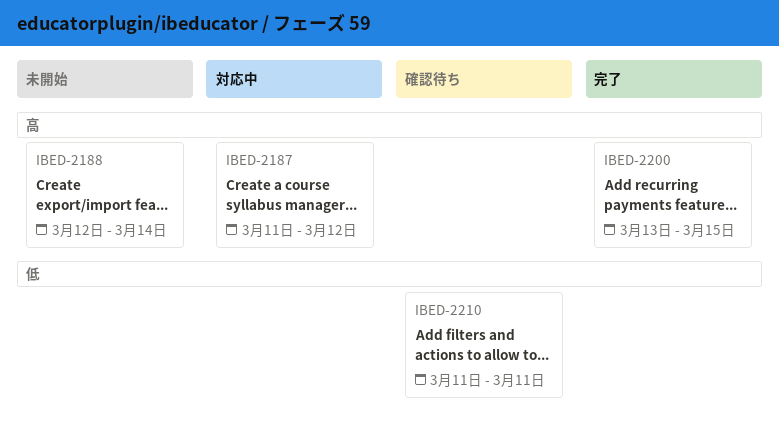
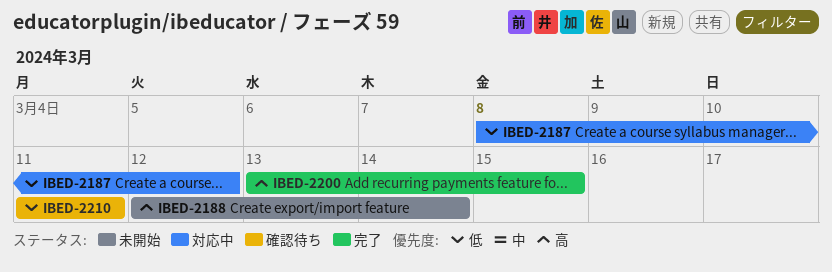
IBED-2187, priority: 高 -> 低
IBED-2187, start: Mar 11 -> Mar 8

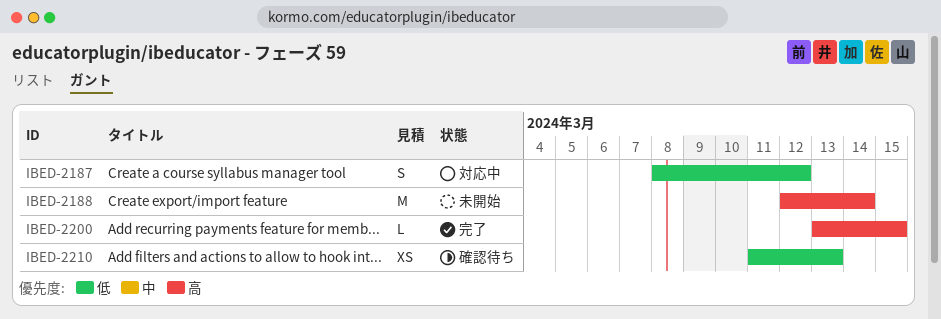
IBED-2210, due: Mar 11 -> Mar 13

